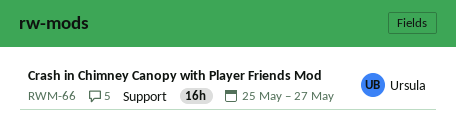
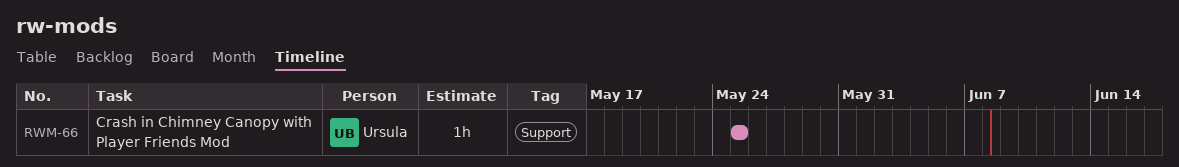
RWM-66, estimate: 16h -> 1h
RWM-66, due: May 27 -> May 25

